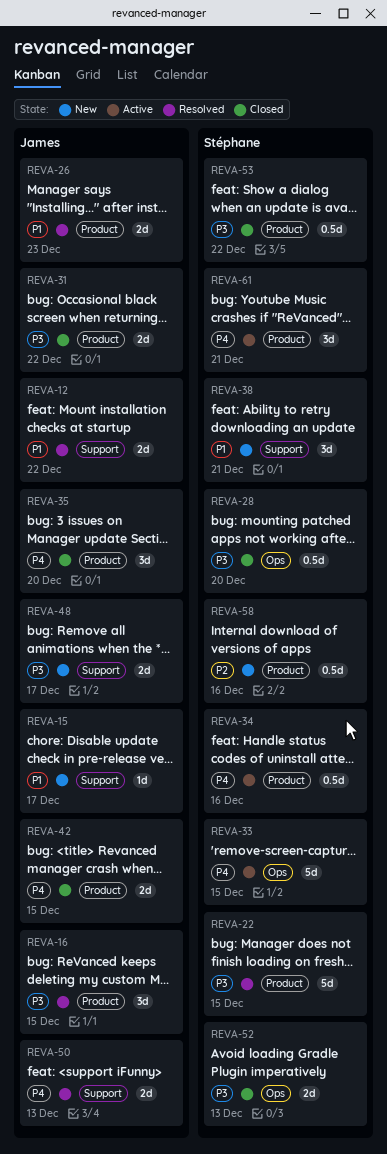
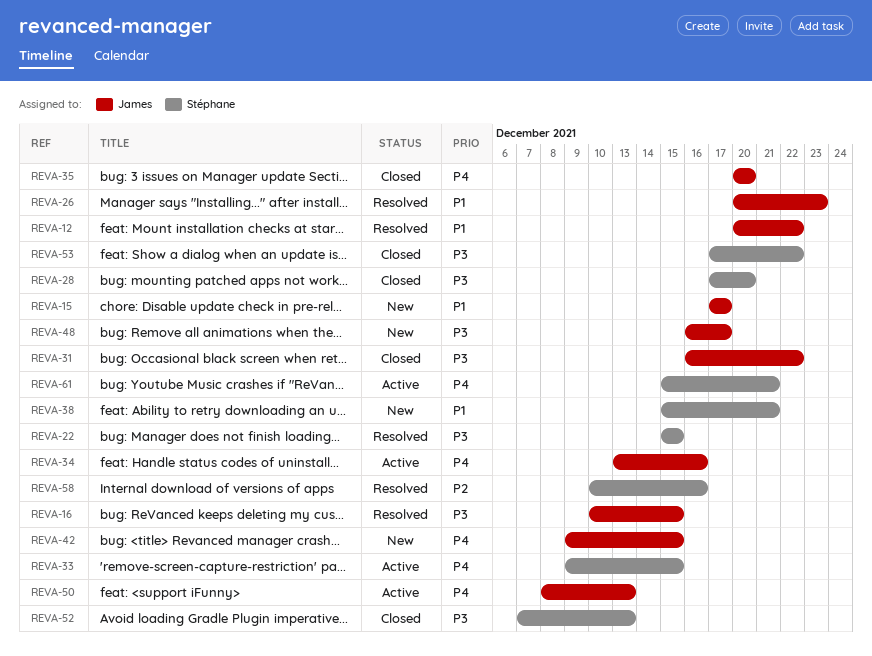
REVA-34, owner: Stéphane -> James
REVA-42, status: Closed -> New
REVA-50, status: Resolved -> Active
REVA-58, status: New -> Resolved

